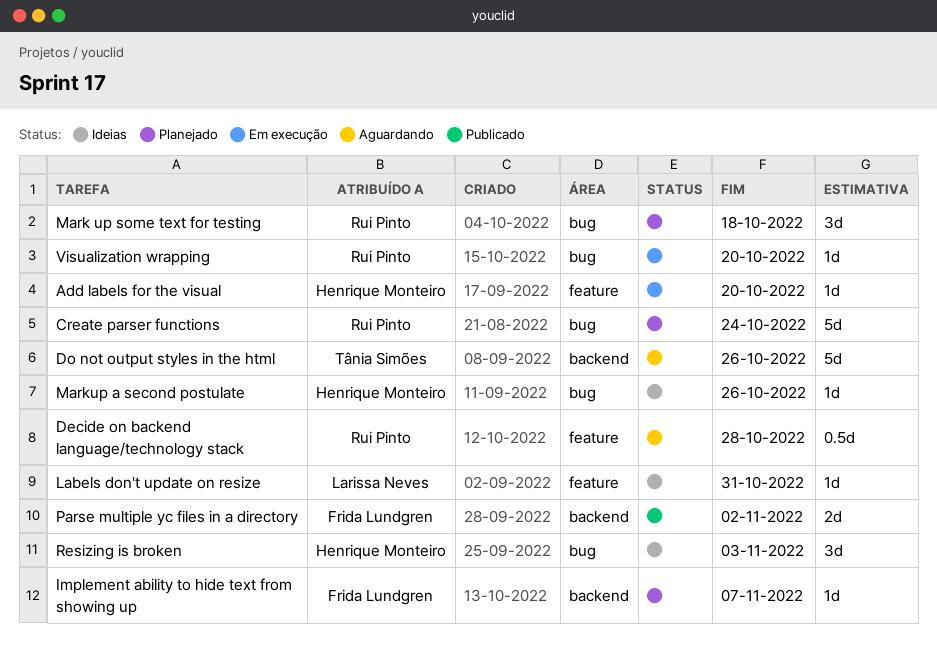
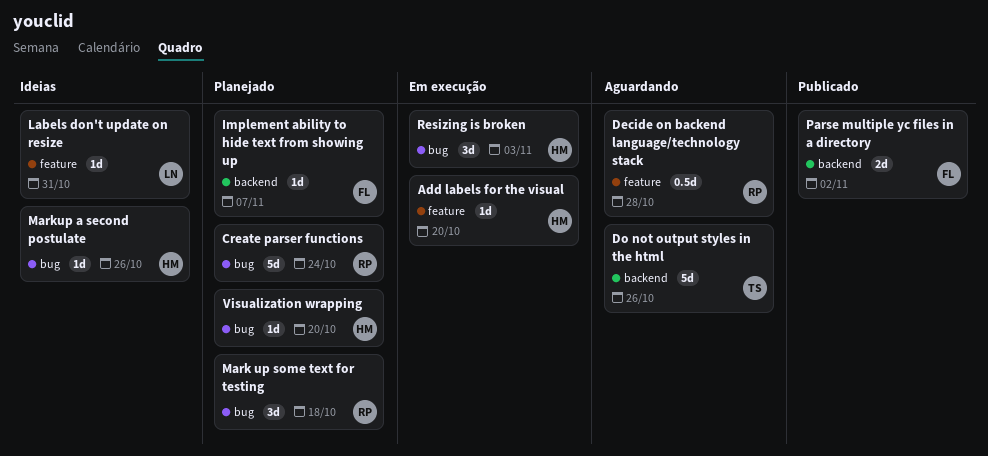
Resizing is broken, status: Ideias -> Em execução
Visualization wrapping, status: Em execução -> Planejado
Visualization wrapping, owner: Rui Pinto -> Henrique Monteiro

